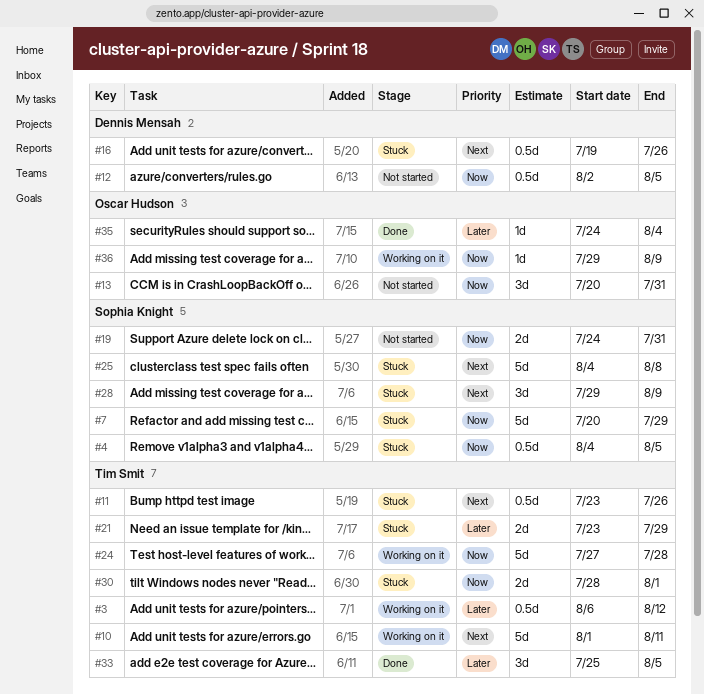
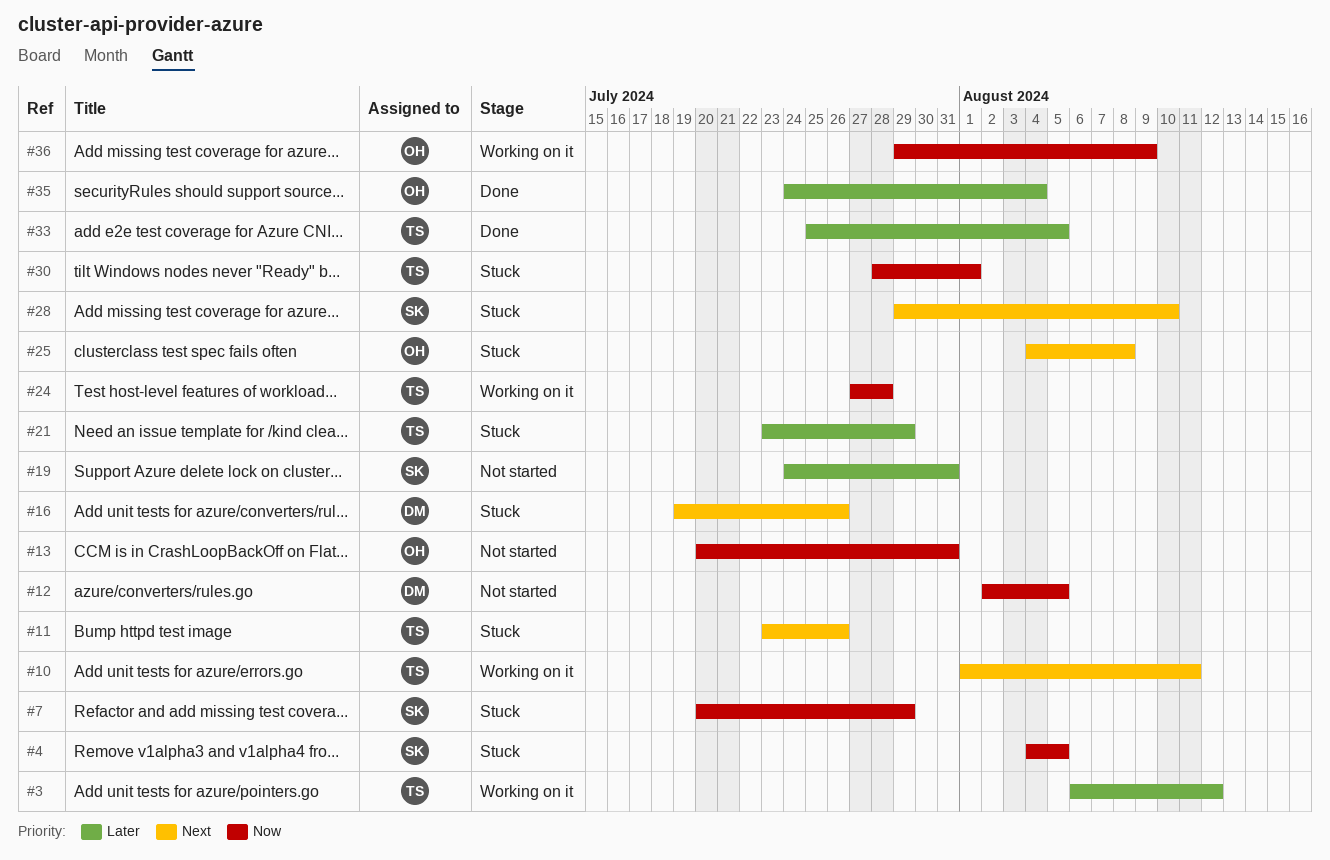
#19, priority: Now -> Later
#25, owner: Sophia Knight -> Oscar Hudson
#28, due: Aug 9 -> Aug 10

